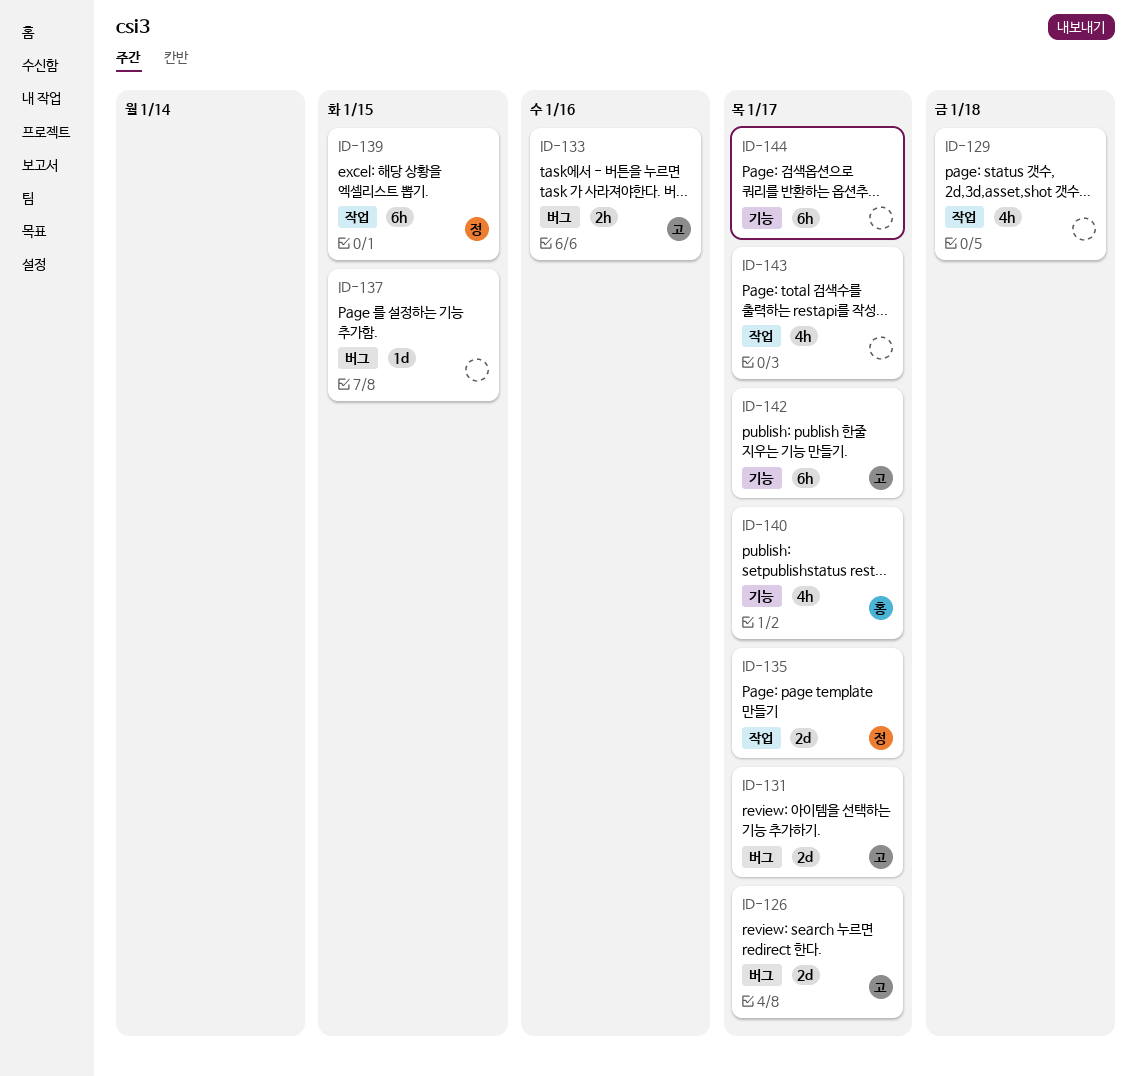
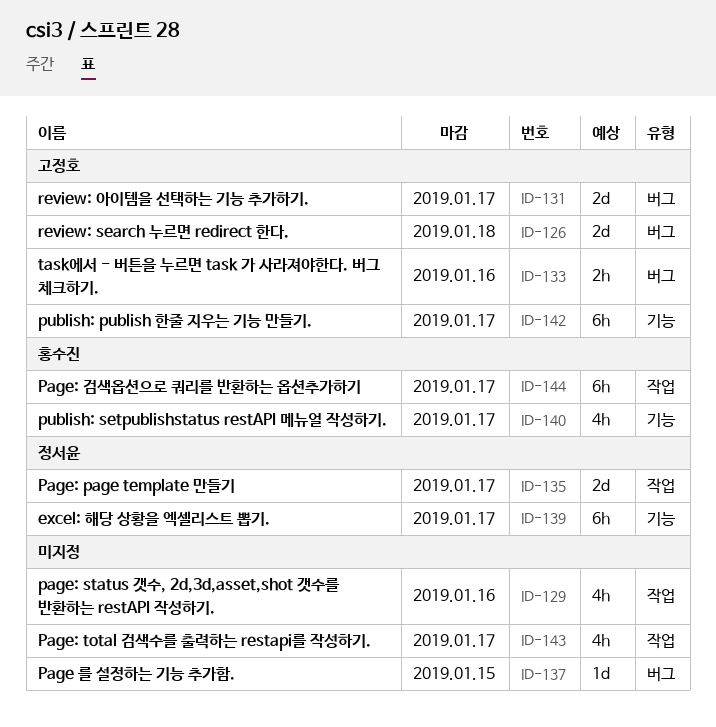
ID-126, due: Jan 17 -> Jan 18
ID-129, due: Jan 18 -> Jan 16
ID-139, label: 작업 -> 기능
ID-139, due: Jan 15 -> Jan 17
ID-144, owner: none -> 홍수진
ID-144, label: 기능 -> 작업

